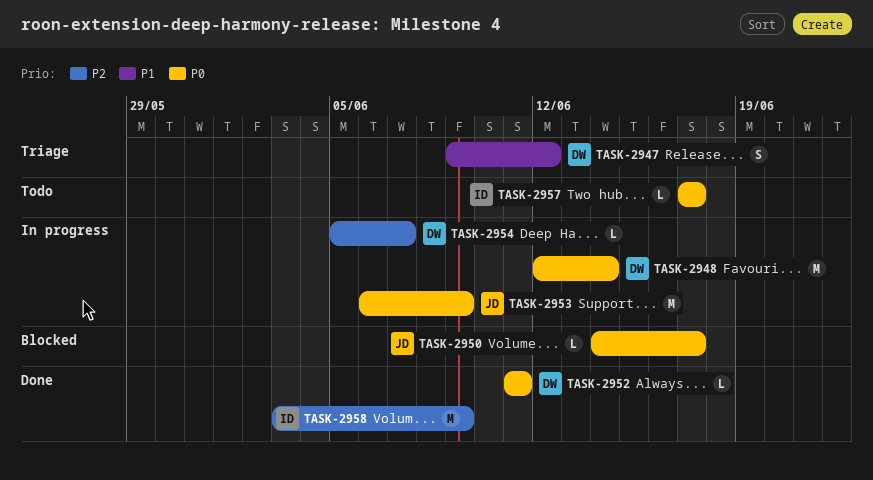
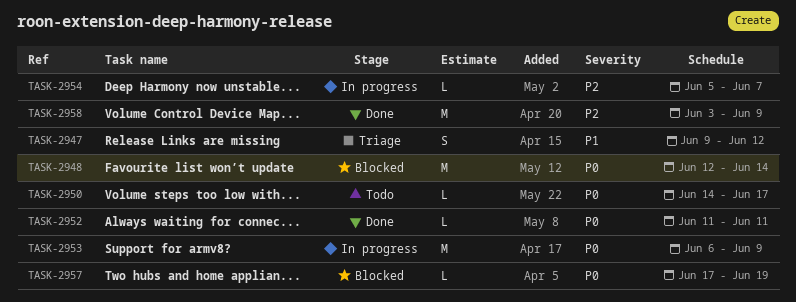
TASK-2948, status: In progress -> Blocked
TASK-2950, status: Blocked -> Todo
TASK-2957, status: Todo -> Blocked
TASK-2957, due: Jun 17 -> Jun 19

